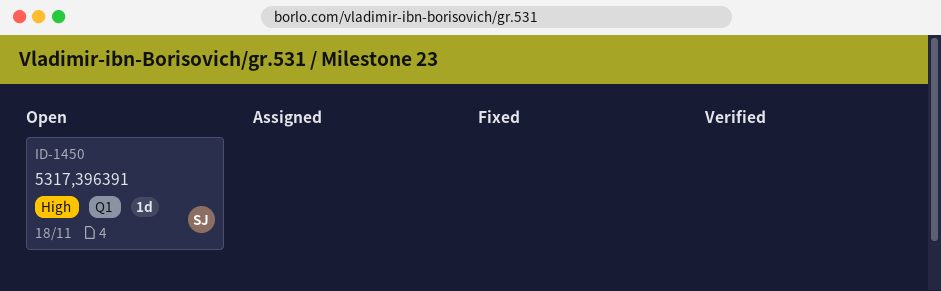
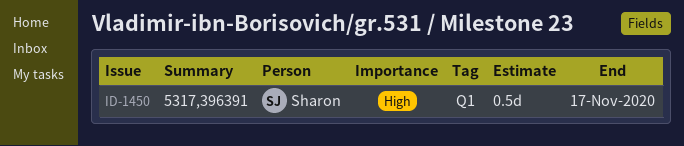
ID-1450, estimate: 1d -> 0.5d
ID-1450, due: Nov 18 -> Nov 17

